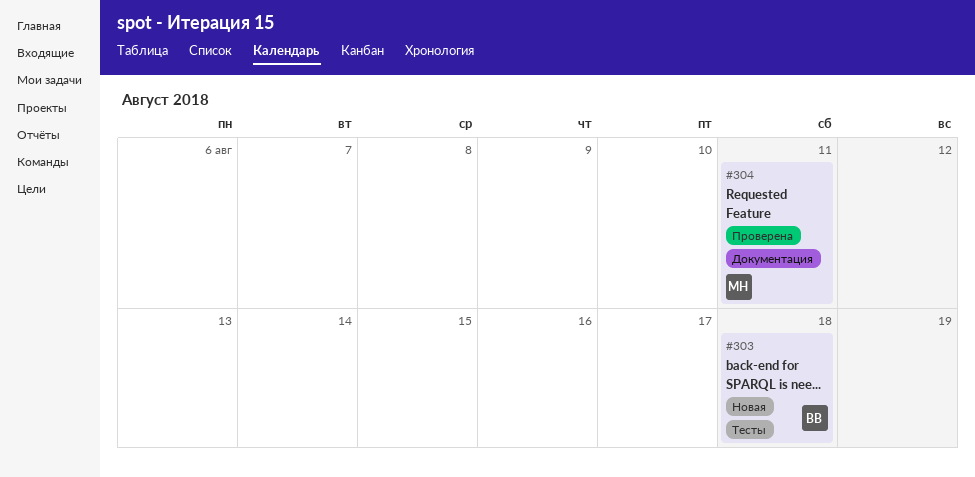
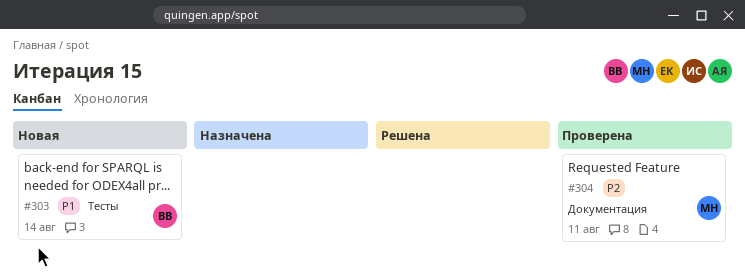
#303, due: Aug 18 -> Aug 14

